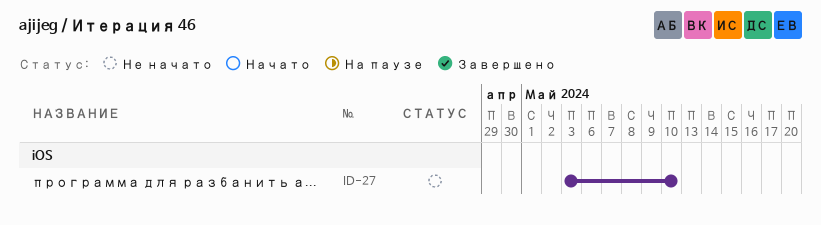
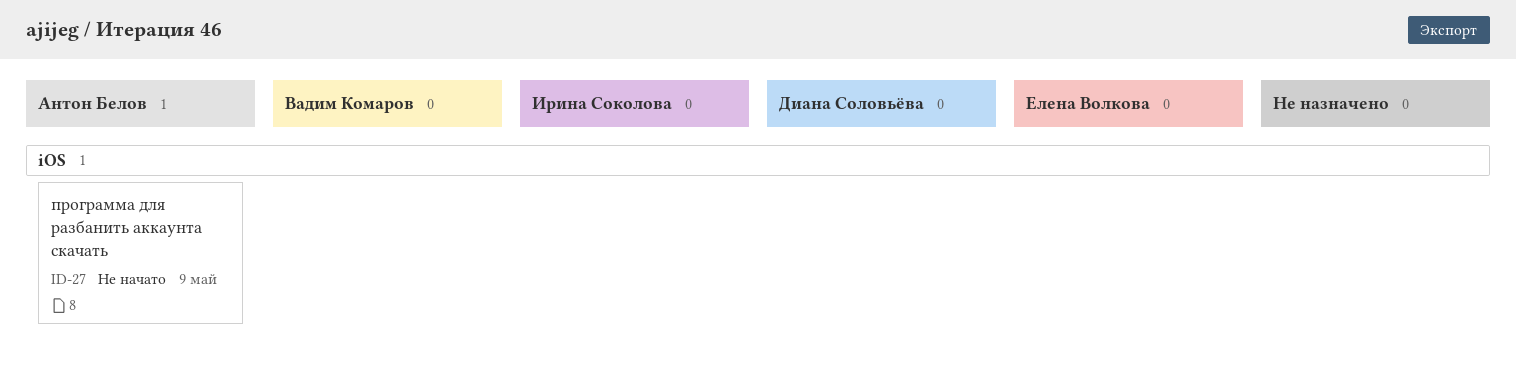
ID-27, due: May 10 -> May 9

